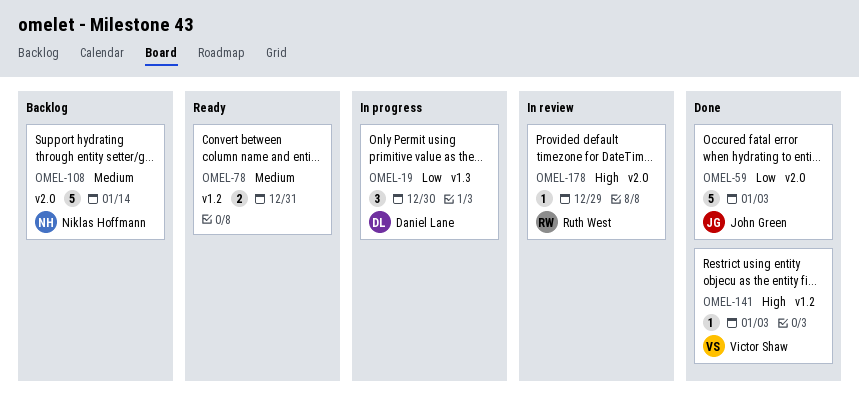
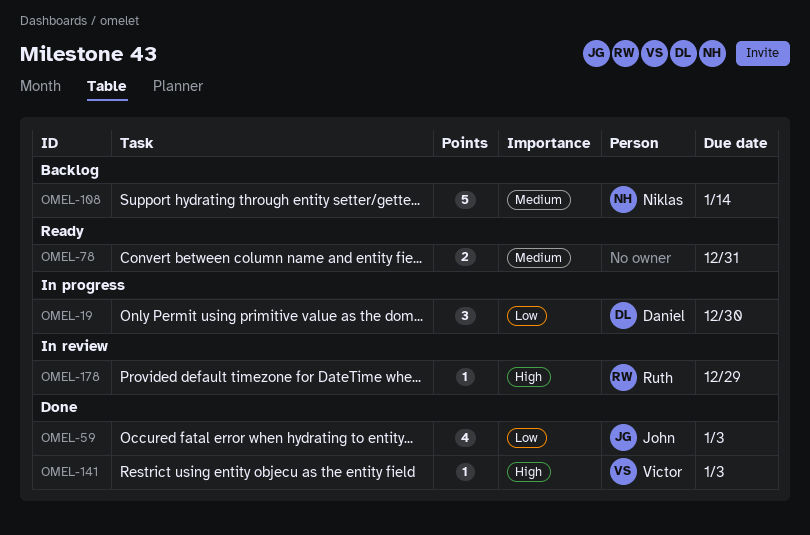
OMEL-59, estimate: 5 -> 4

